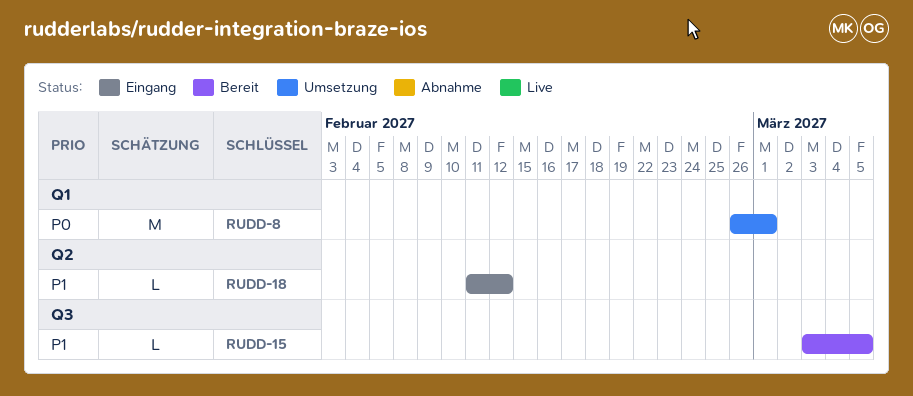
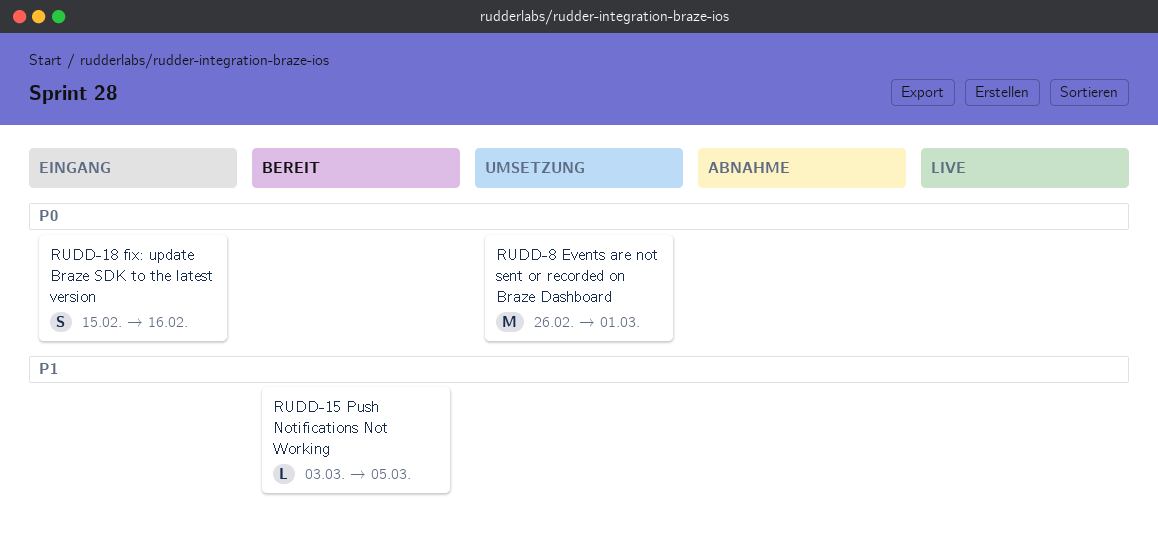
RUDD-18, priority: P1 -> P0
RUDD-18, estimate: L -> S
RUDD-18, start: Feb 11 -> Feb 15
RUDD-18, due: Feb 12 -> Feb 16

